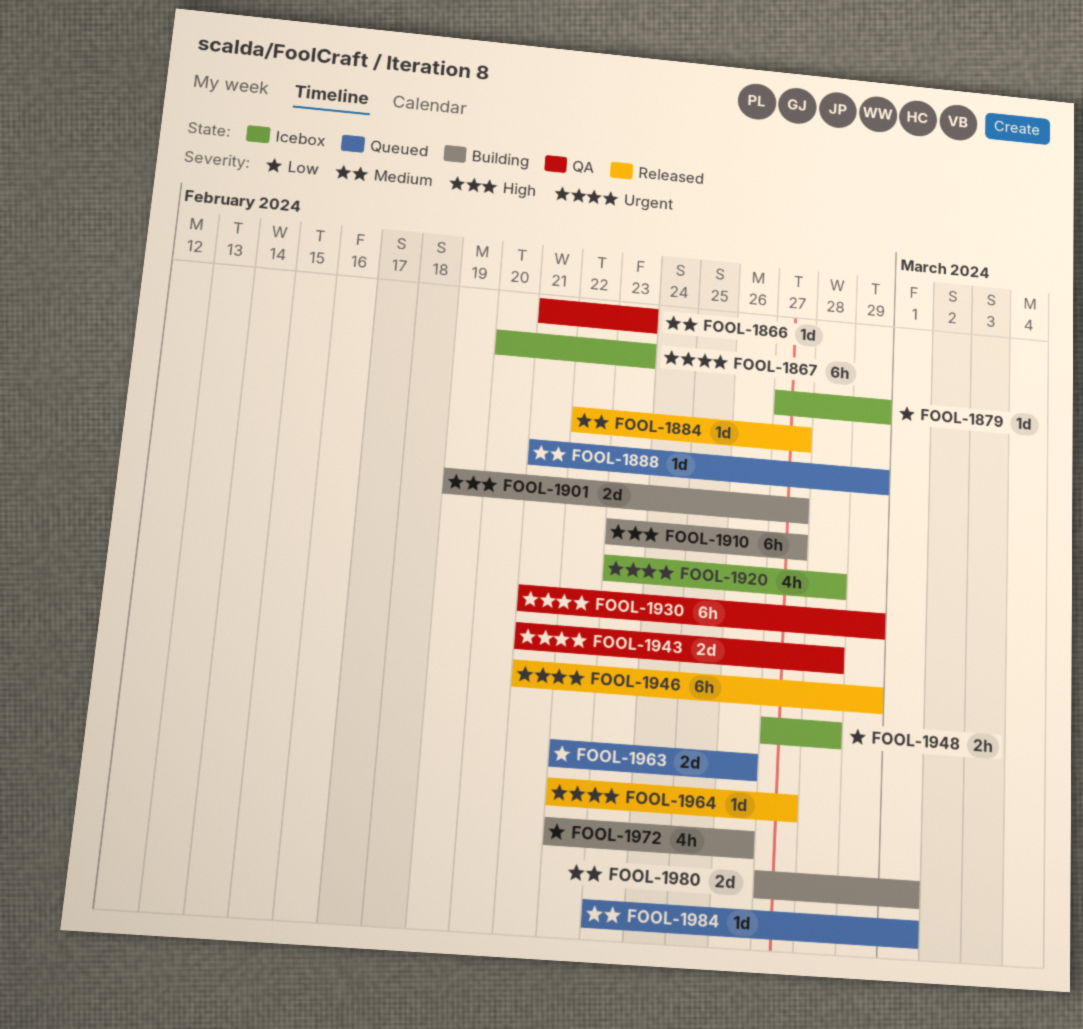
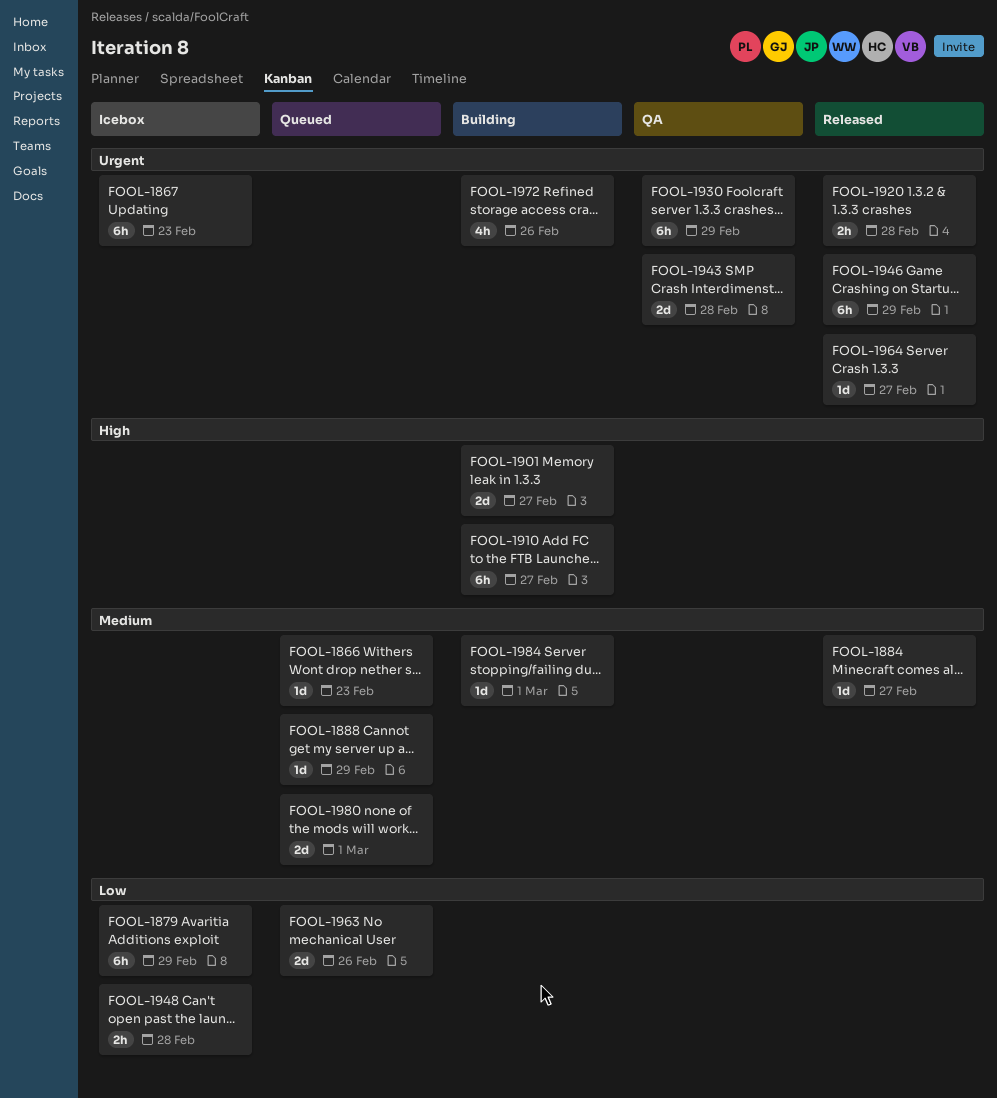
FOOL-1866, status: QA -> Queued
FOOL-1879, estimate: 1d -> 6h
FOOL-1920, status: Icebox -> Released
FOOL-1920, estimate: 4h -> 2h
FOOL-1972, priority: Low -> Urgent
FOOL-1980, status: Building -> Queued
FOOL-1984, status: Queued -> Building

